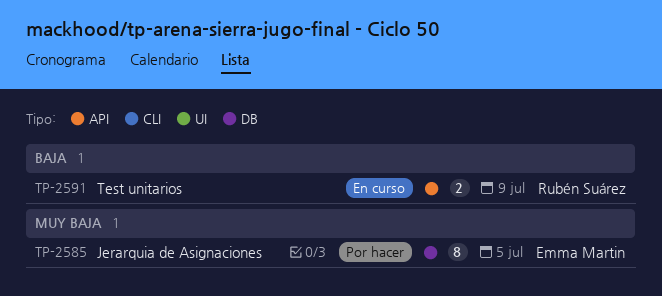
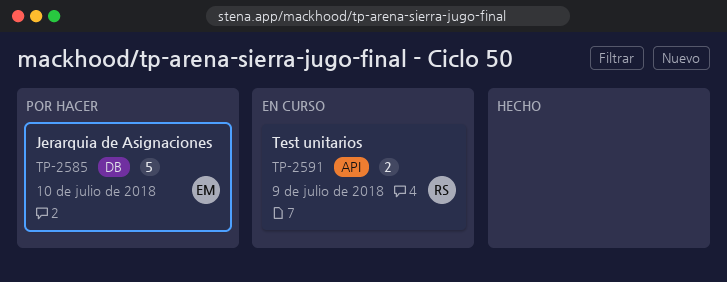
TP-2585, estimate: 8 -> 5
TP-2585, due: Jul 5 -> Jul 10

